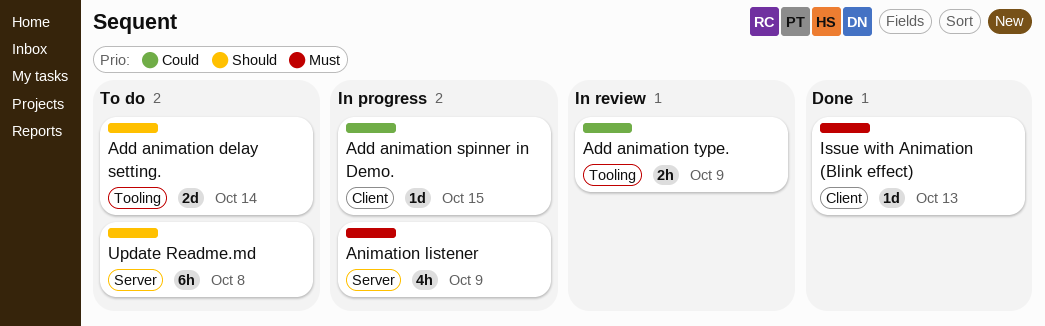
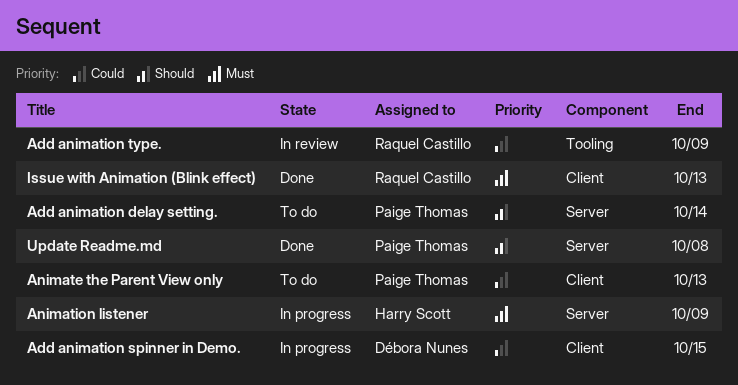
Add animation delay setting., label: Tooling -> Server
Animate the Parent View only: none -> present
Update Readme.md, status: To do -> Done

